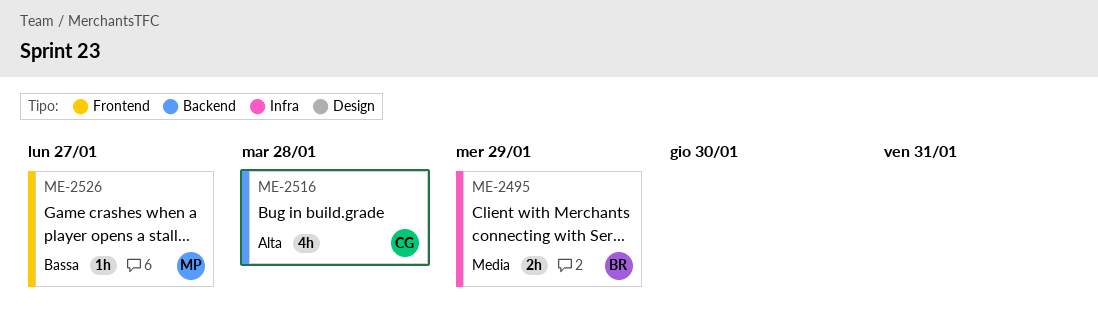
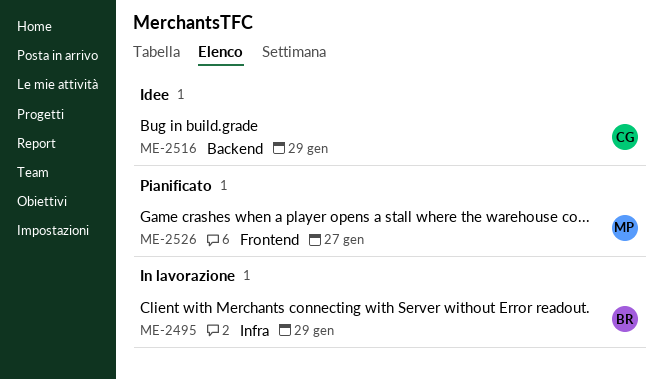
ME-2516, due: Jan 28 -> Jan 29

